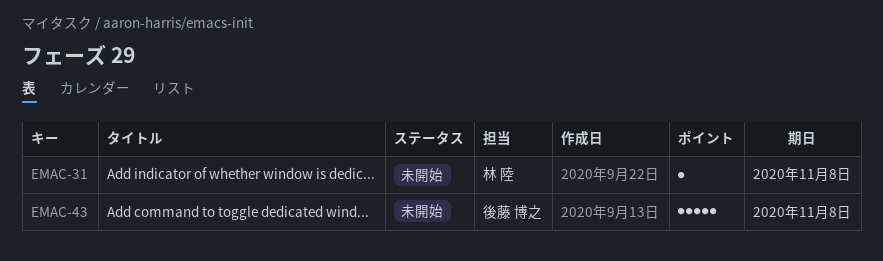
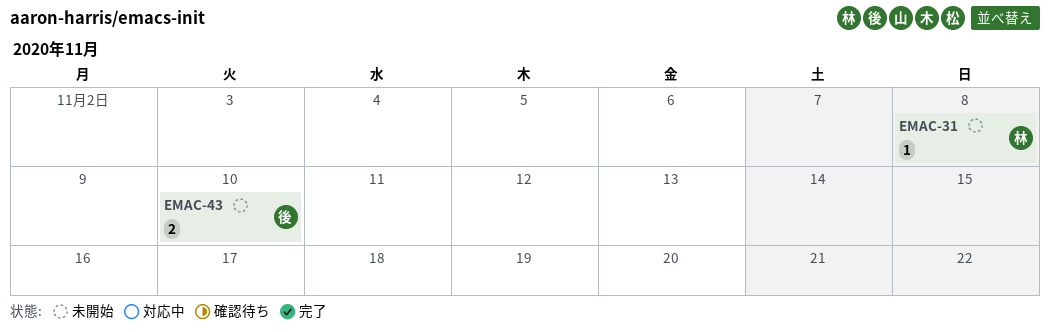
EMAC-43, estimate: 5 -> 2
EMAC-43, due: Nov 8 -> Nov 10

